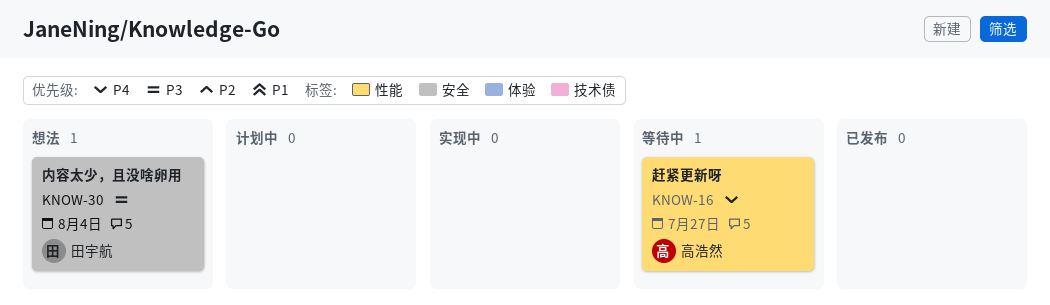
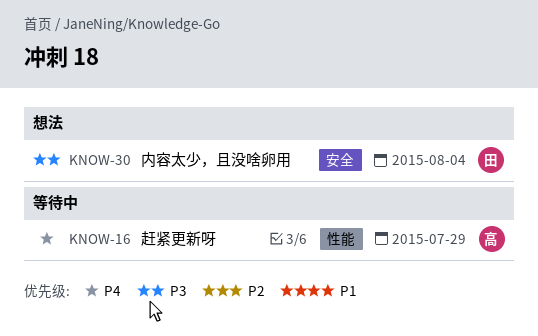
KNOW-16, due: Jul 27 -> Jul 29

